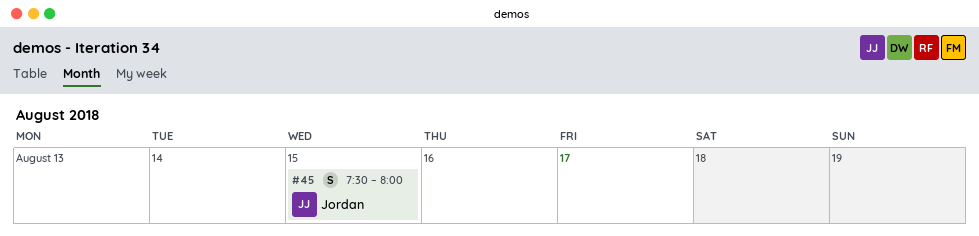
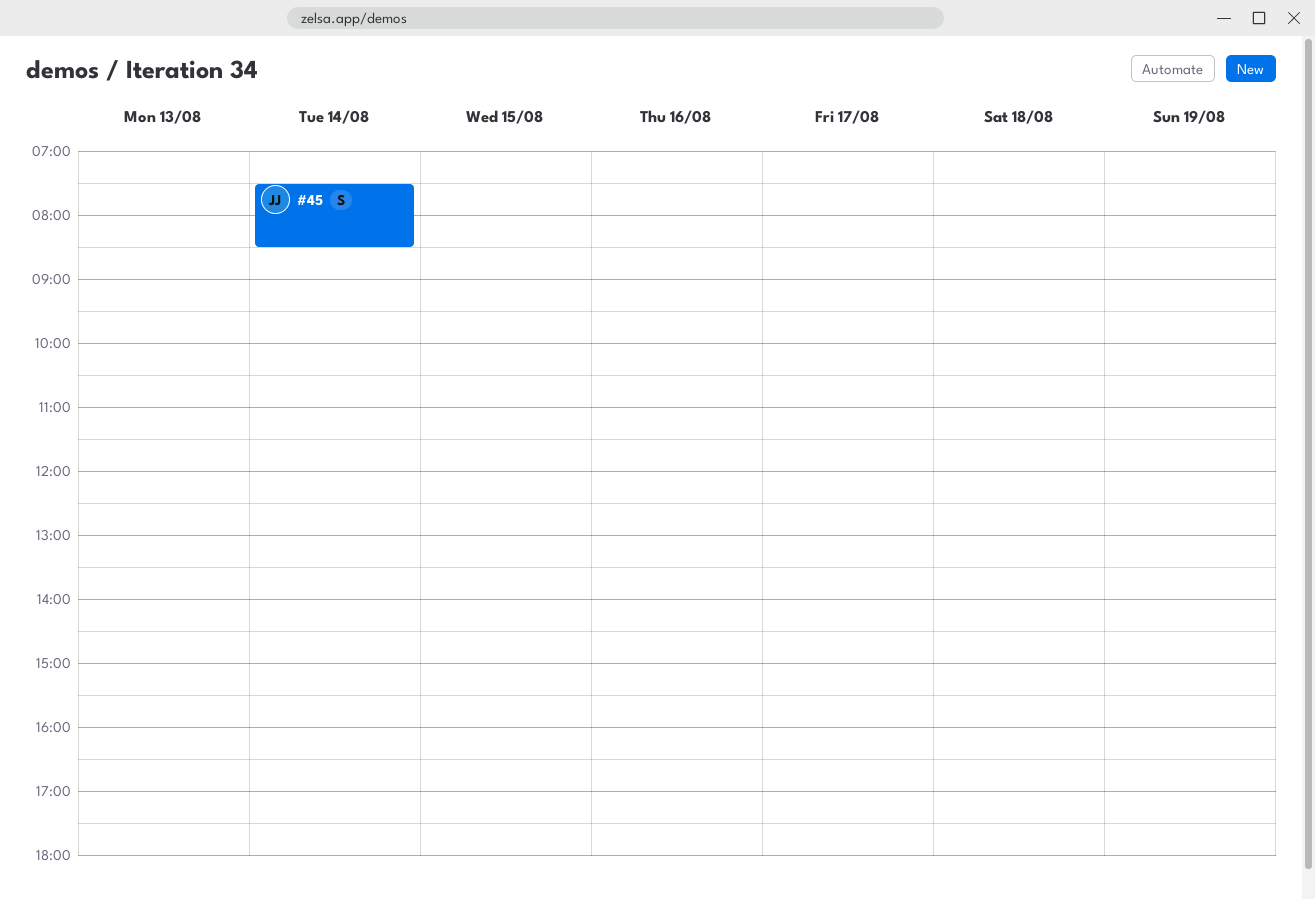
#45, day: Aug 15 -> Aug 14
#45, ends: 08:00 -> 08:30

